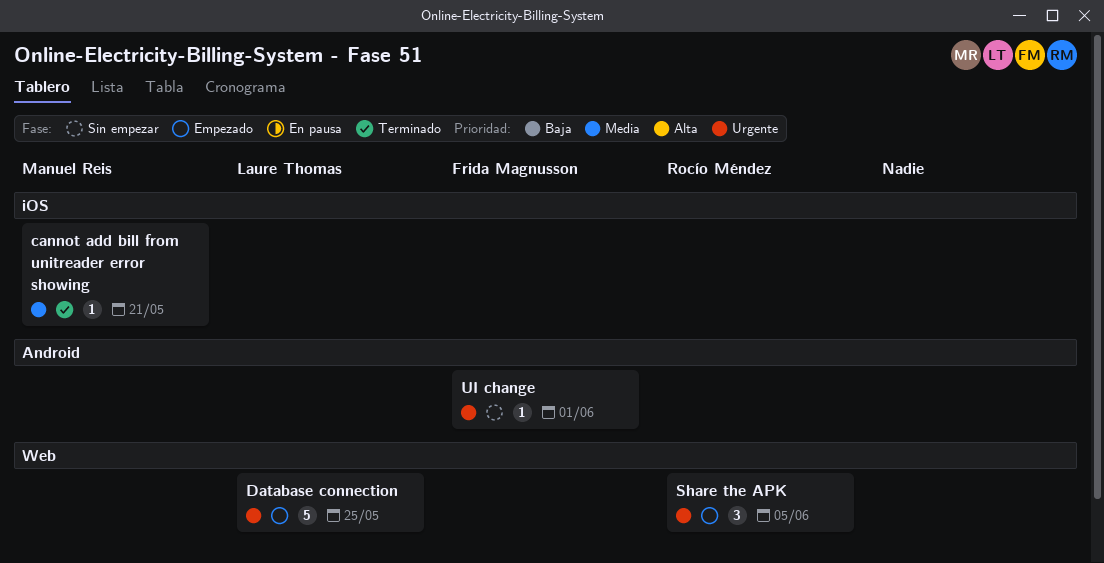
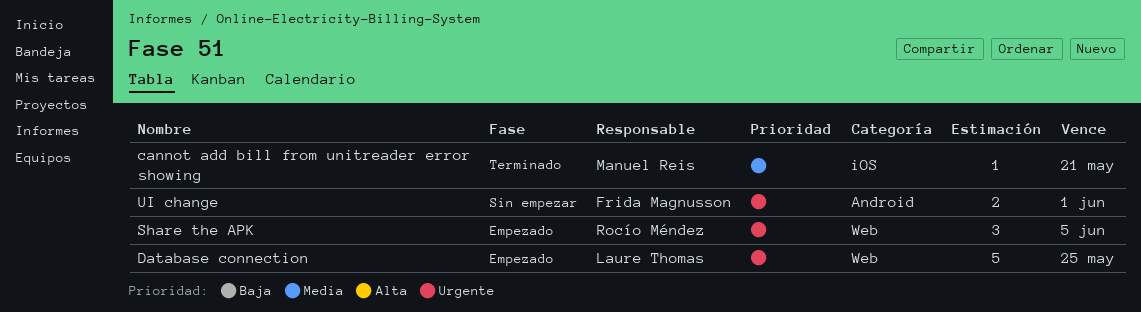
UI change, estimate: 1 -> 2

